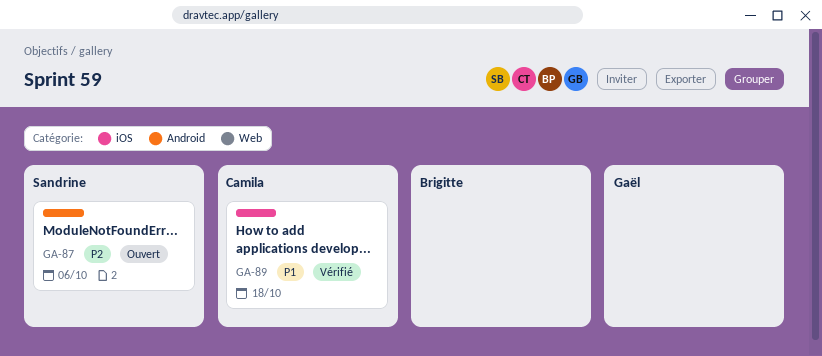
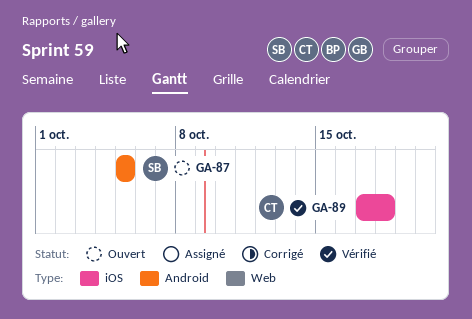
GA-87, due: Oct 6 -> Oct 5

